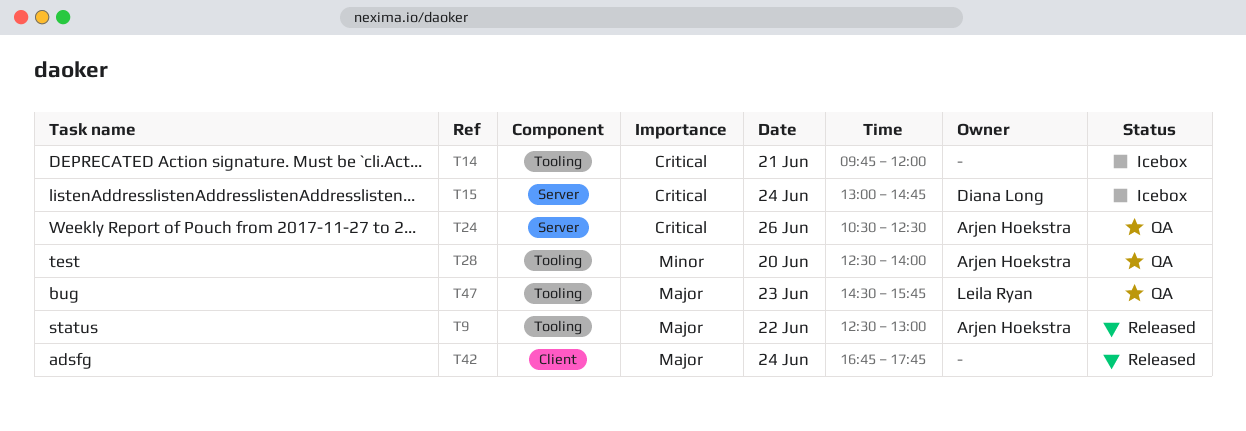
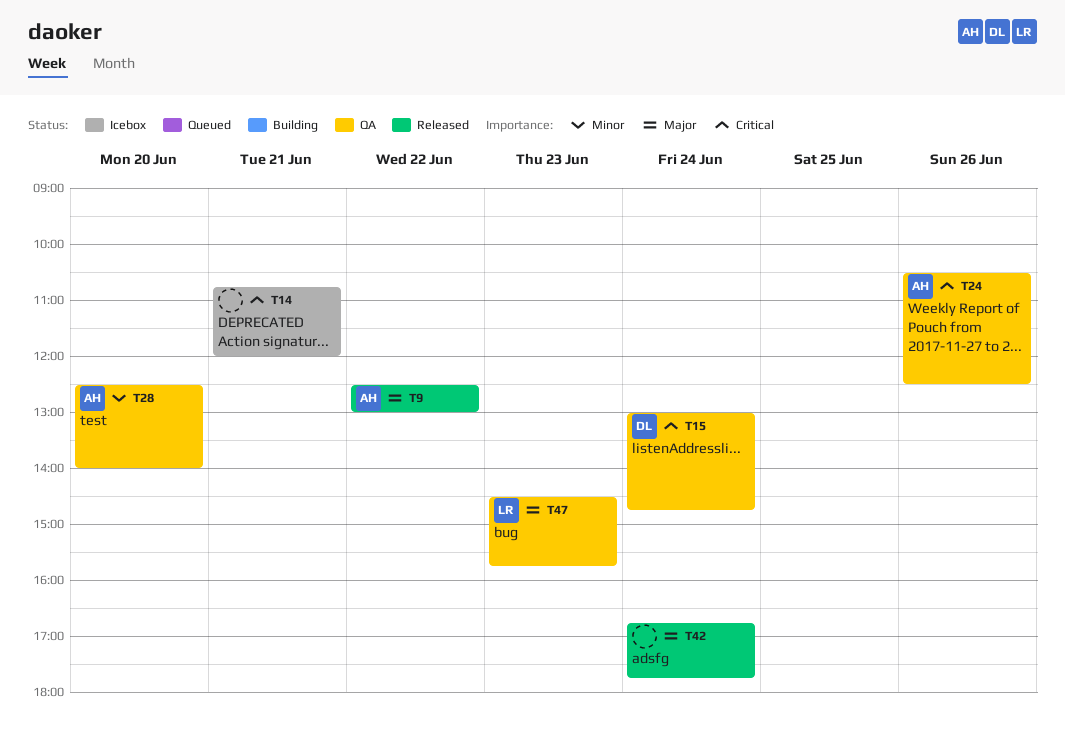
T14, begins: 09:45 -> 10:45
T15, status: Icebox -> QA

